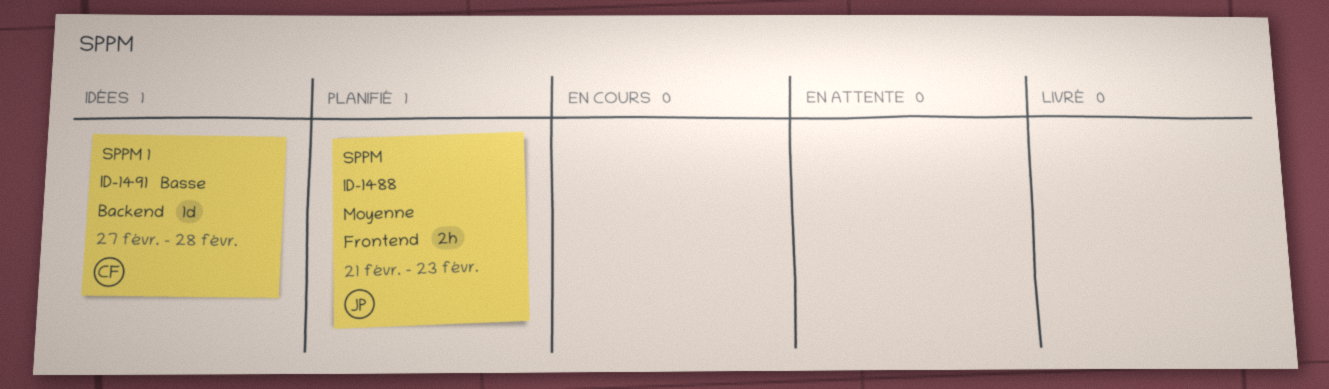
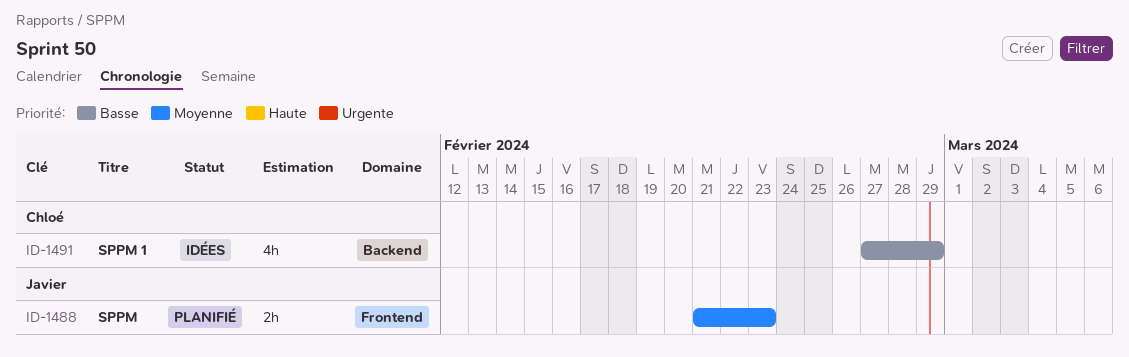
ID-1491, estimate: 1d -> 4h
ID-1491, due: Feb 28 -> Feb 29

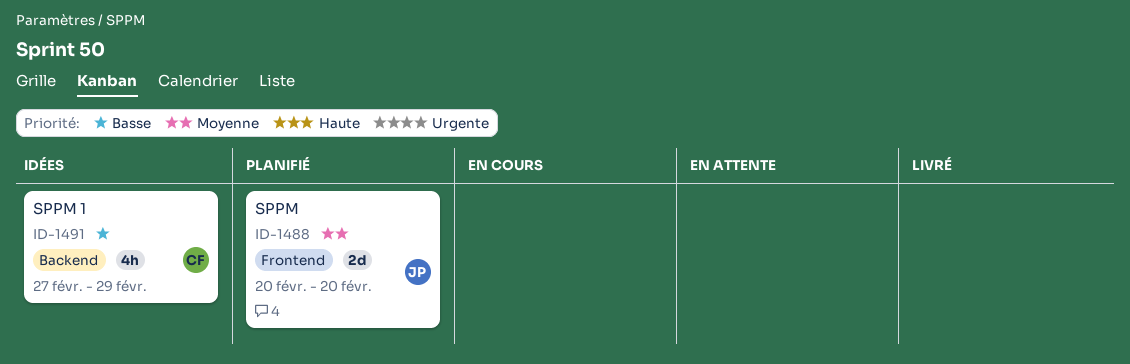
ID-1488, estimate: 2h -> 2d
ID-1488, start: Feb 21 -> Feb 20
ID-1488, due: Feb 23 -> Feb 20

